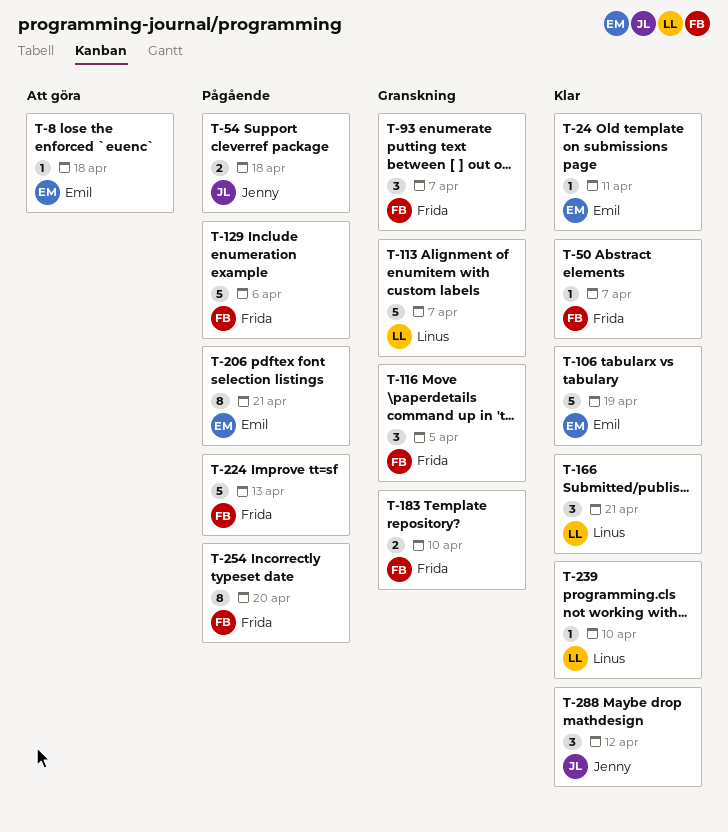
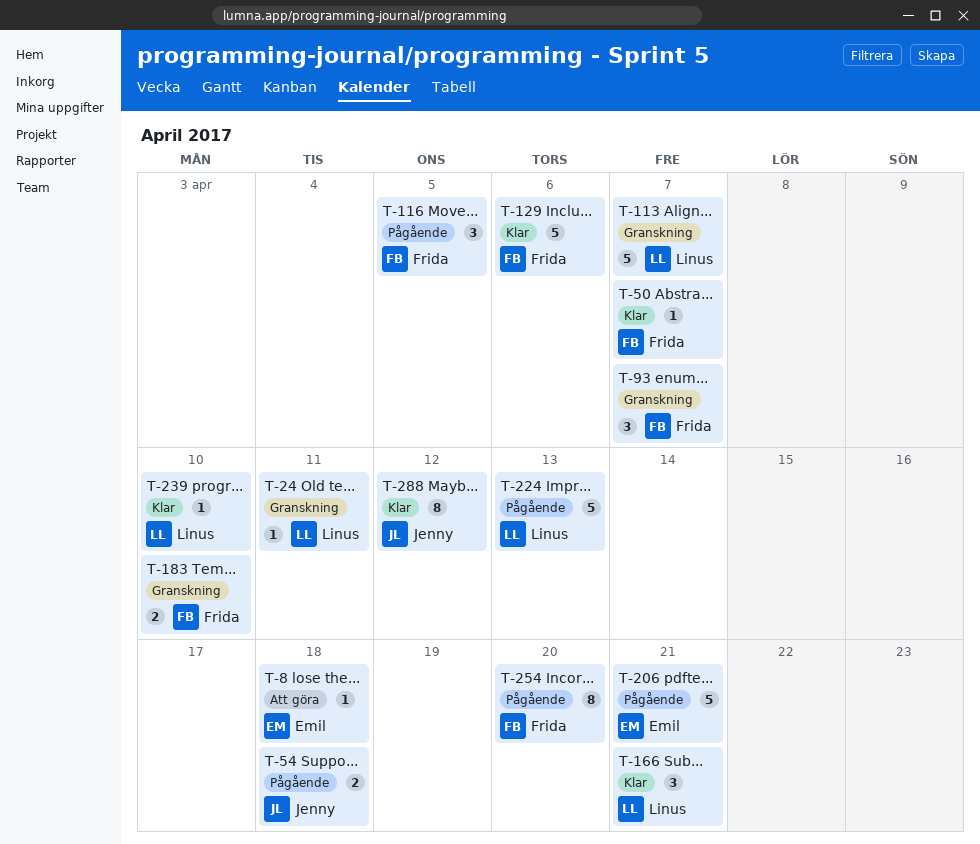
T-24, status: Klar -> Granskning
T-24, owner: Emil -> Linus
T-106: present -> none
T-116, status: Granskning -> Pågående
T-129, status: Pågående -> Klar
T-206, estimate: 8 -> 5
T-224, owner: Frida -> Linus
T-288, estimate: 3 -> 8

